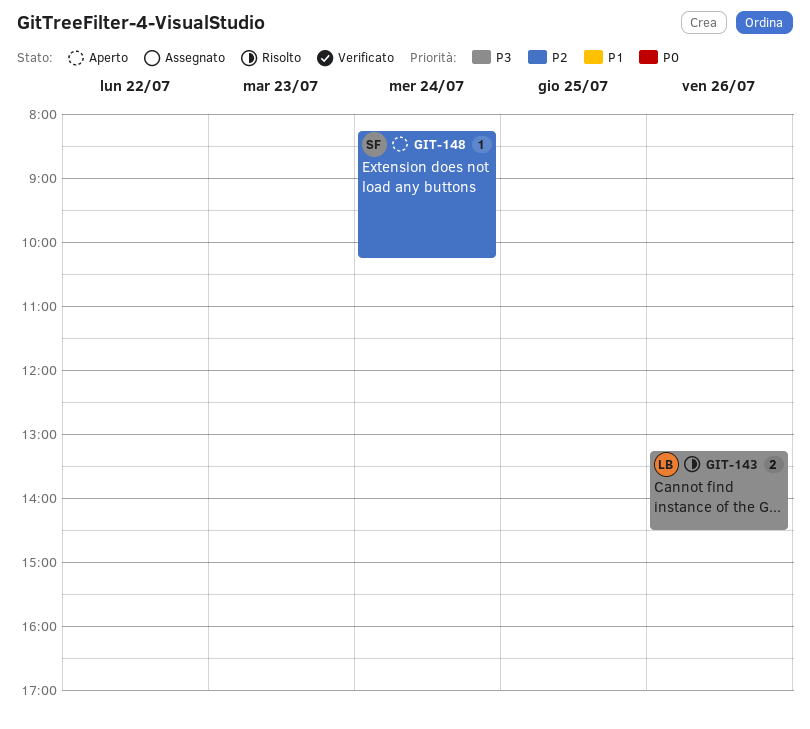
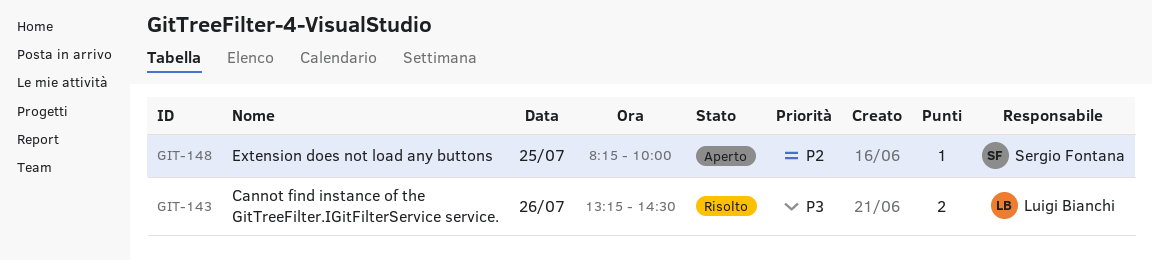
GIT-148, day: Jul 24 -> Jul 25
GIT-148, ends: 10:15 -> 10:00

